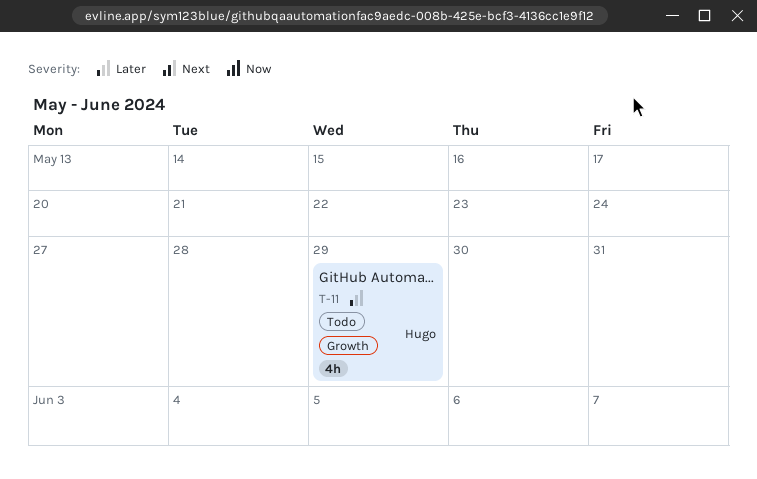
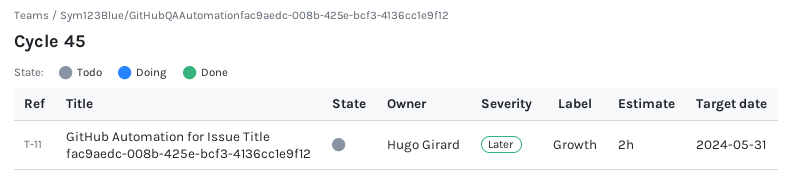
T-11, estimate: 4h -> 2h
T-11, due: May 29 -> May 31

